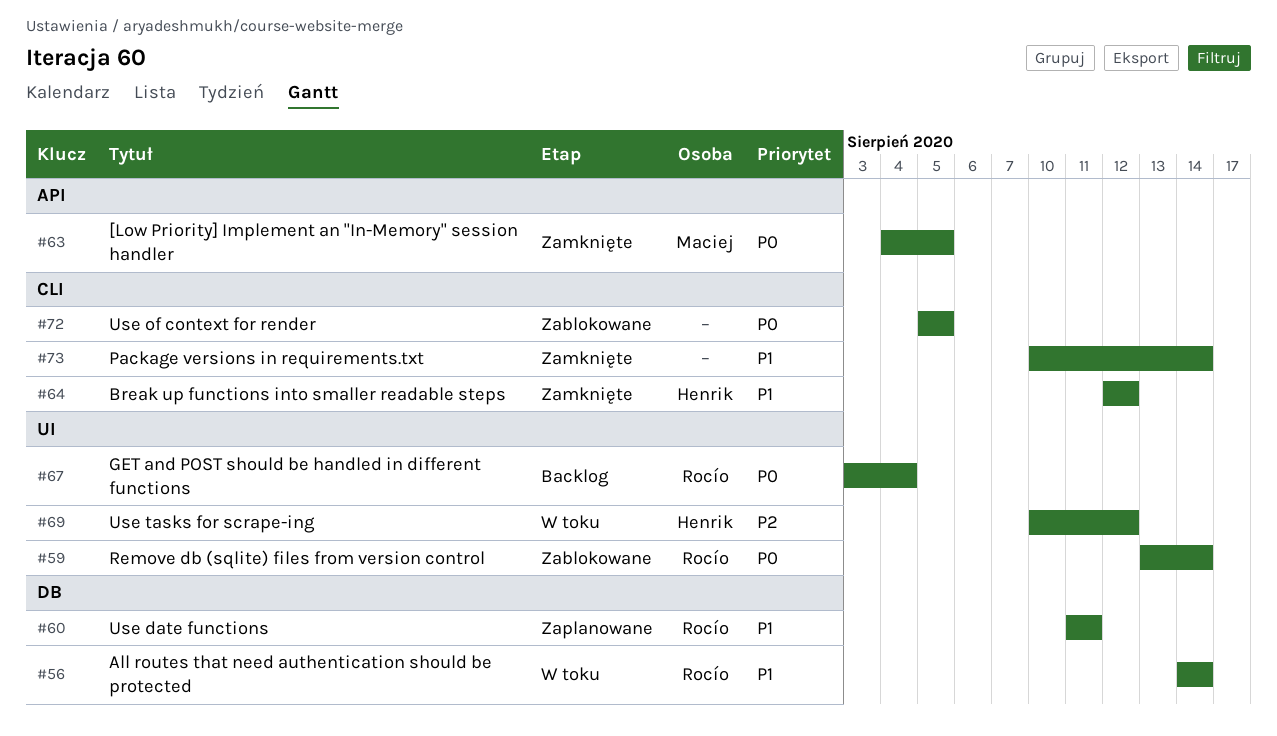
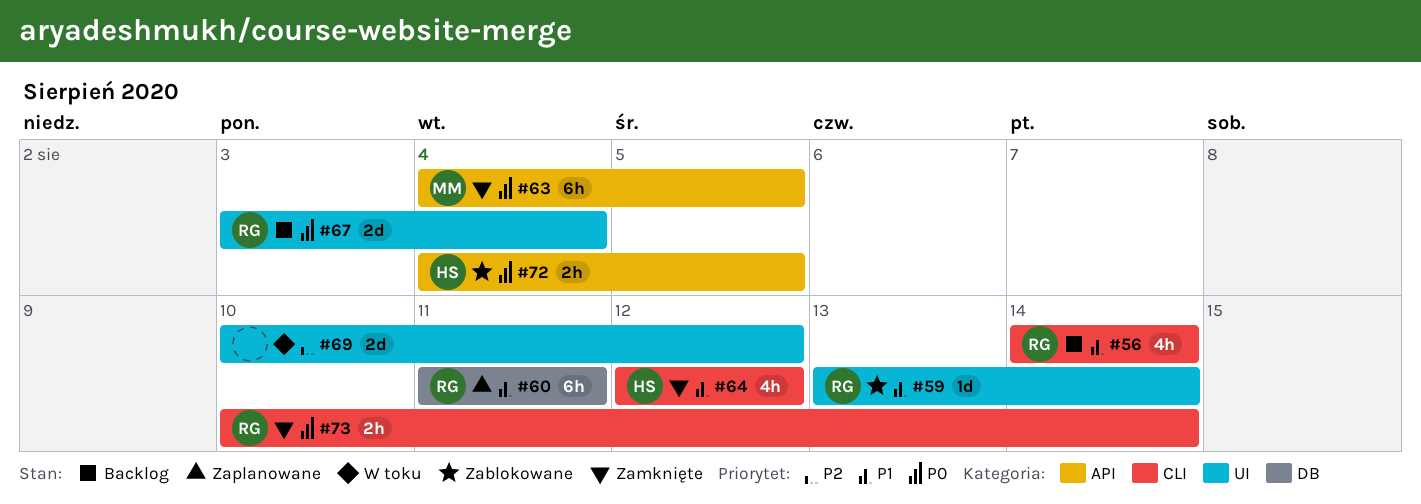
#56, status: W toku -> Backlog
#56, label: DB -> CLI
#59, priority: P0 -> P1
#69, owner: Henrik -> none
#72, owner: none -> Henrik
#72, label: CLI -> API
#72, start: Aug 5 -> Aug 4
#73, owner: none -> Rocío
#73, priority: P1 -> P0

